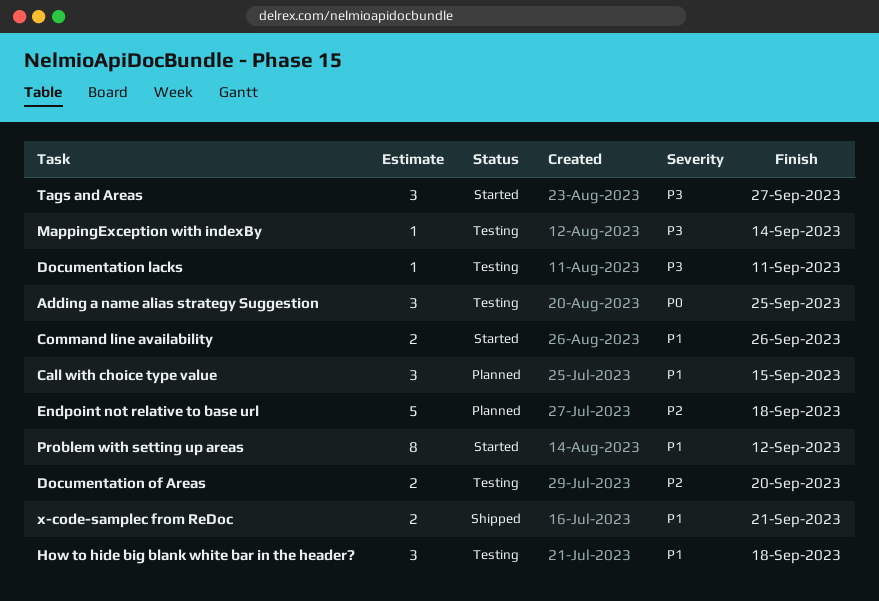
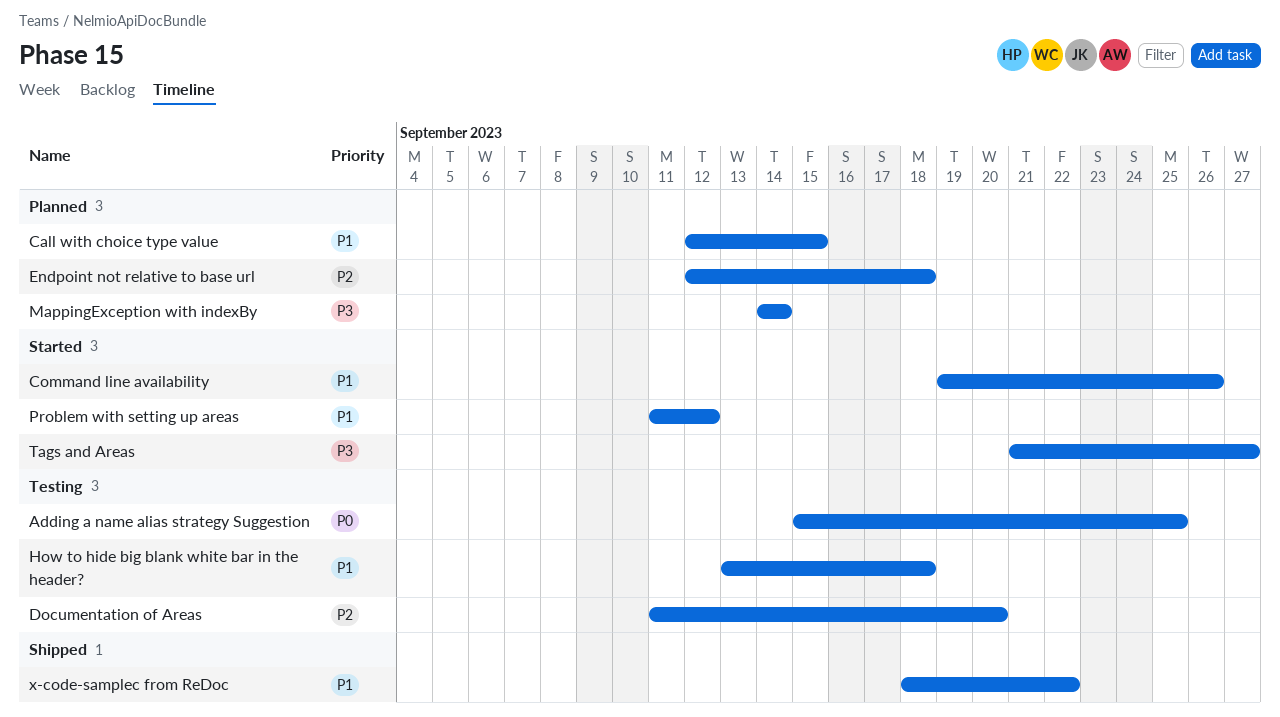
Documentation lacks: present -> none
MappingException with indexBy, status: Testing -> Planned
x-code-samplec from ReDoc, due: Sep 21 -> Sep 22

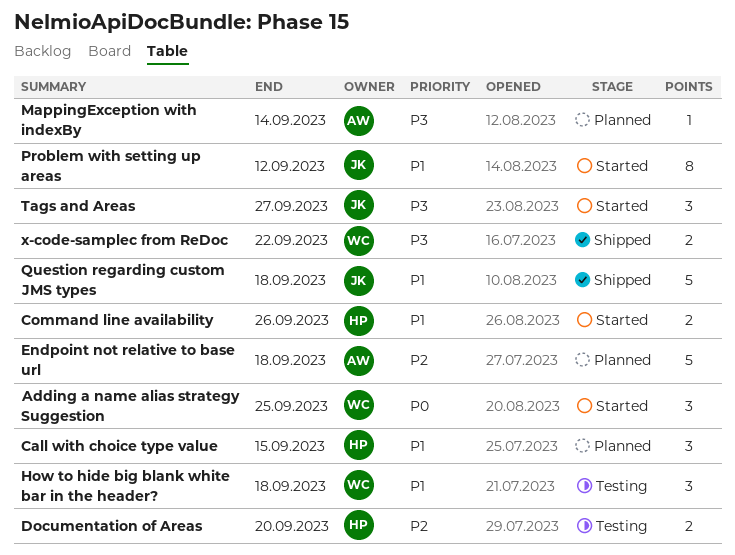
Adding a name alias strategy Suggestion, status: Testing -> Started
Question regarding custom JMS types: none -> present
x-code-samplec from ReDoc, priority: P1 -> P3

